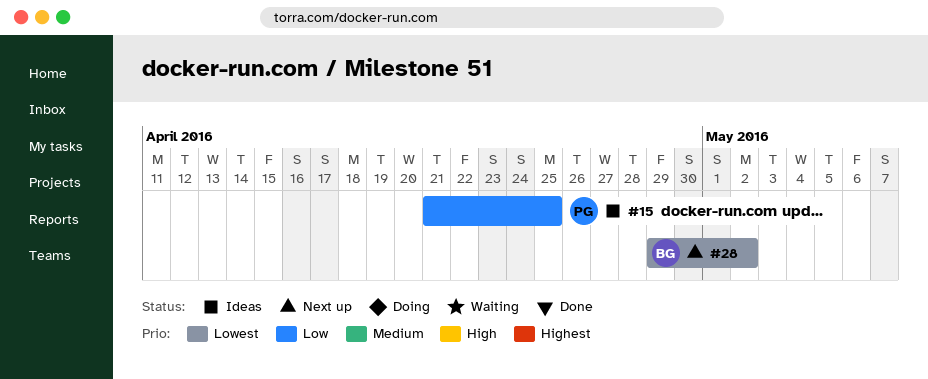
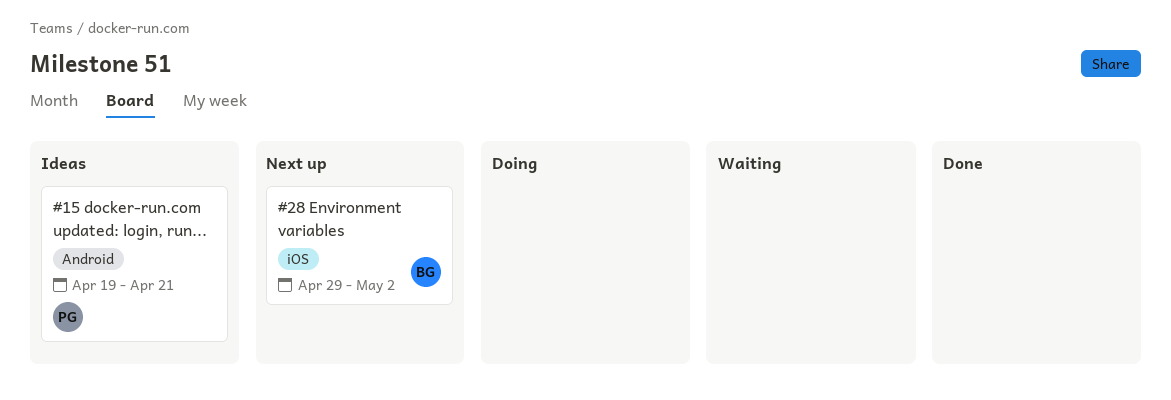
#15, start: Apr 21 -> Apr 19
#15, due: Apr 25 -> Apr 21

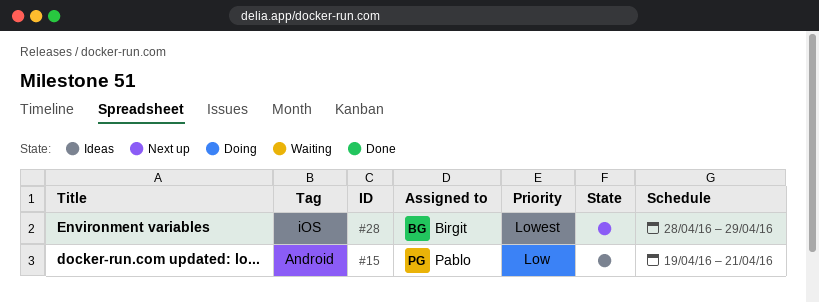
#28, start: Apr 29 -> Apr 28
#28, due: May 2 -> Apr 29

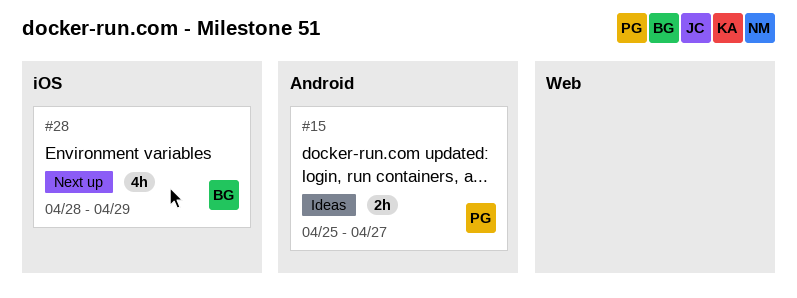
#15, start: Apr 19 -> Apr 25
#15, due: Apr 21 -> Apr 27

